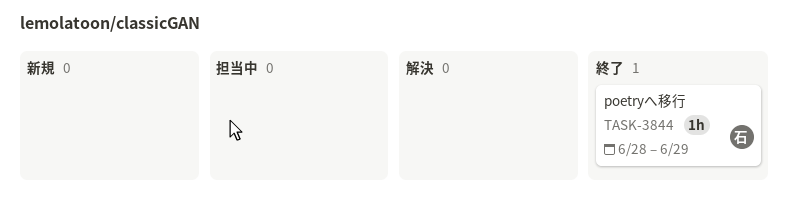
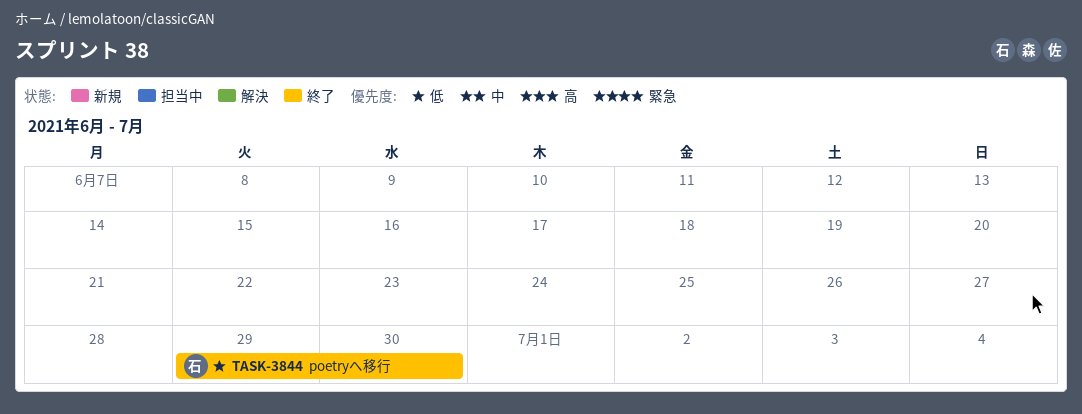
TASK-3844, start: Jun 28 -> Jun 29
TASK-3844, due: Jun 29 -> Jun 30

